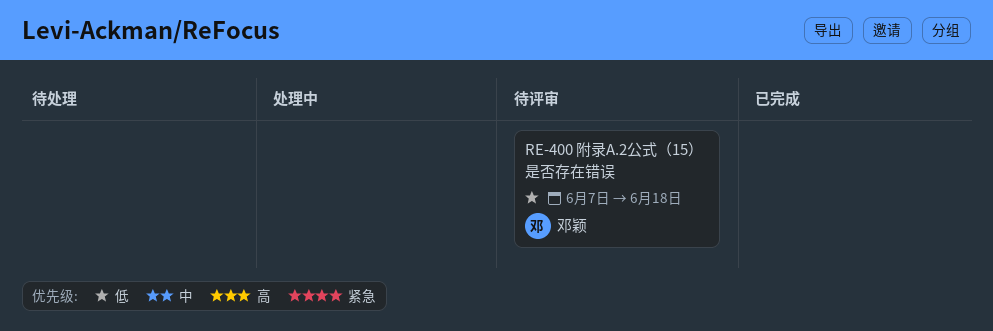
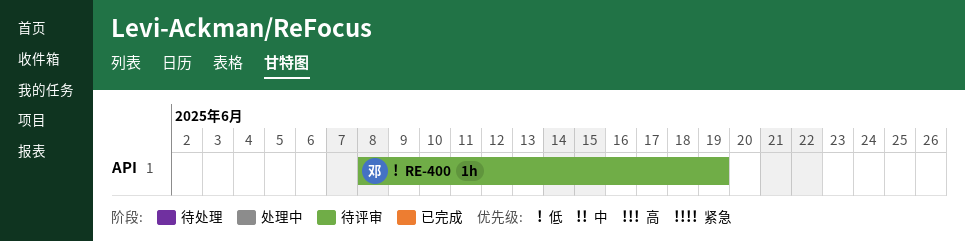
RE-400, start: Jun 7 -> Jun 8
RE-400, due: Jun 18 -> Jun 19

